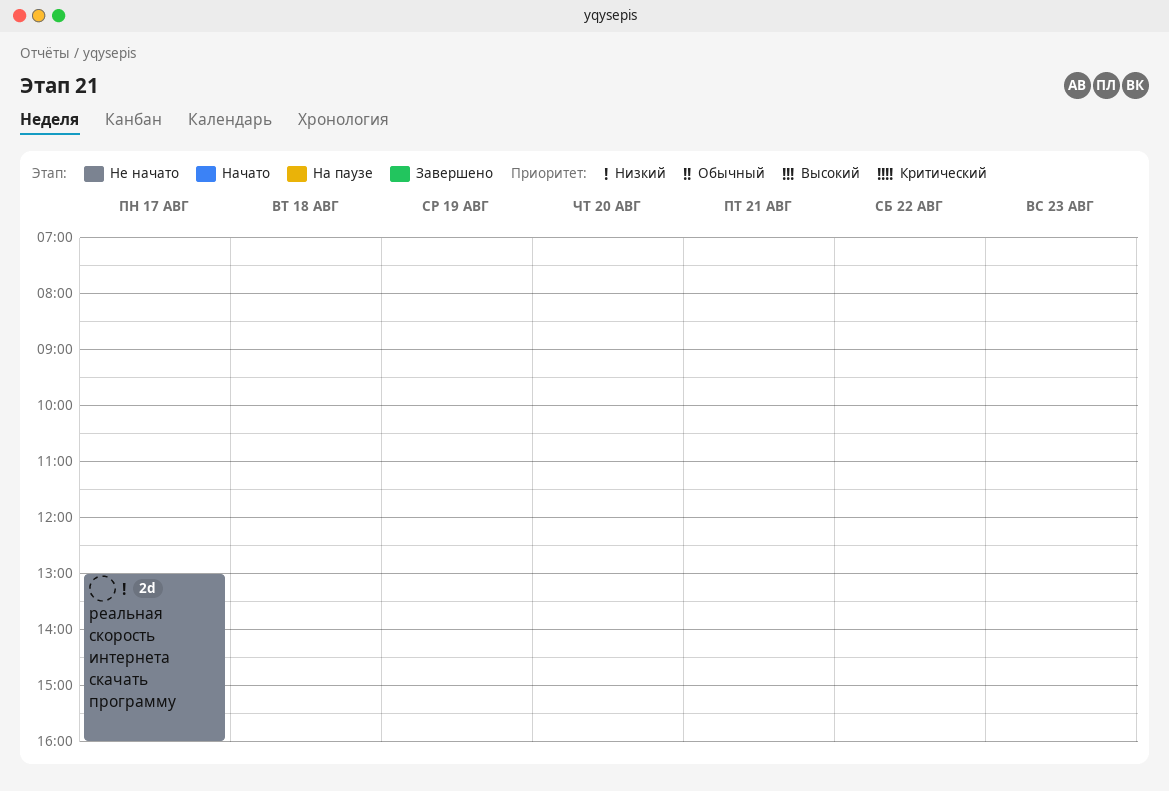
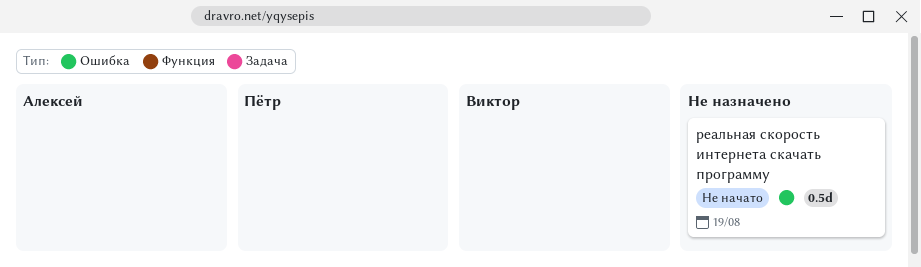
реальная скорость интернета скачать программу, estimate: 2d -> 0.5d
реальная скорость интернета скачать программу, day: Aug 17 -> Aug 19

